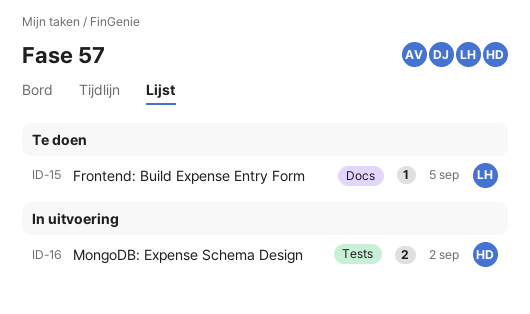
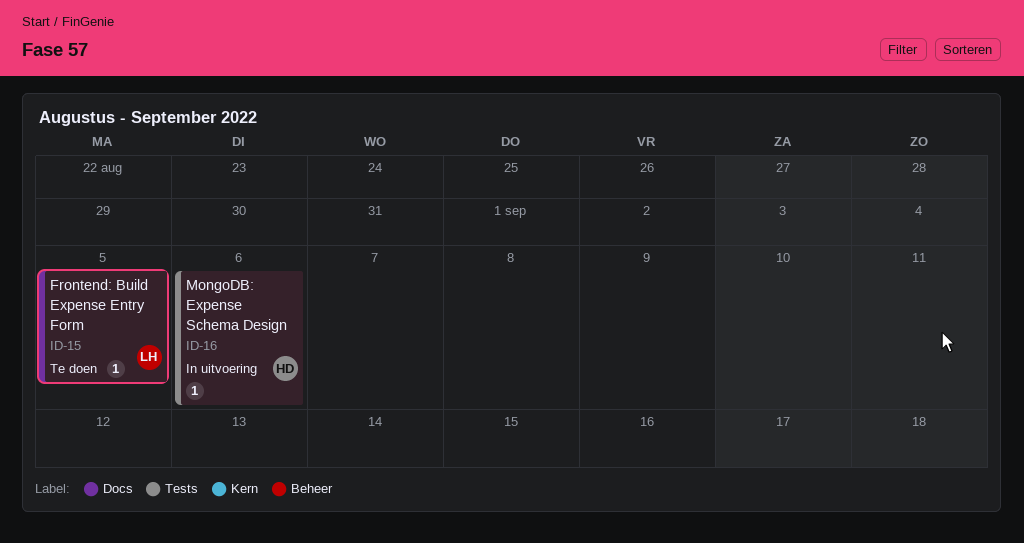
ID-16, estimate: 2 -> 1
ID-16, due: Sep 2 -> Sep 6

